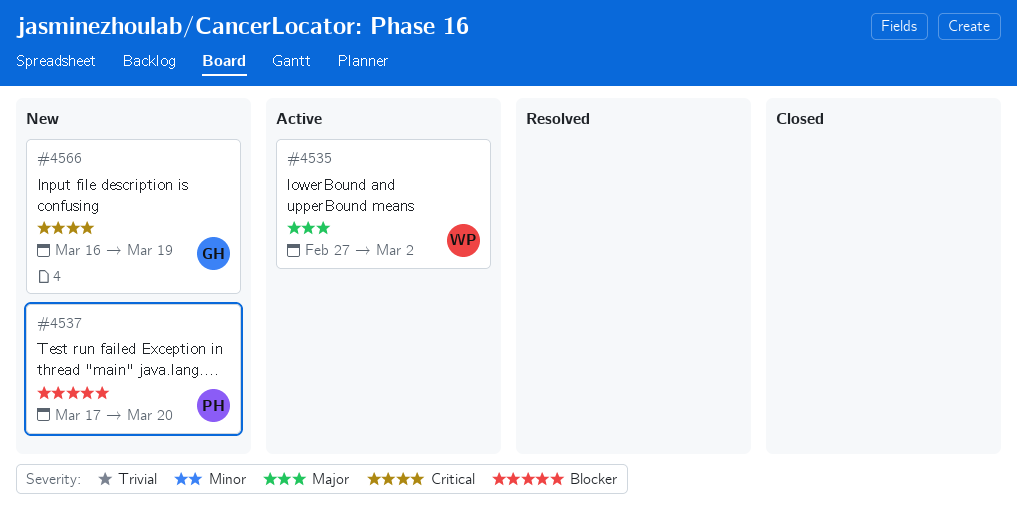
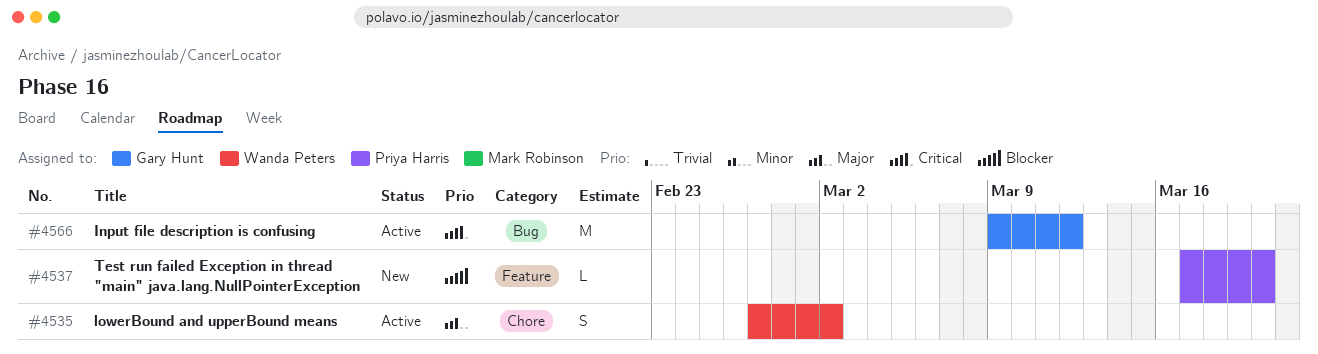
#4566, status: New -> Active
#4566, start: Mar 16 -> Mar 9
#4566, due: Mar 19 -> Mar 12

